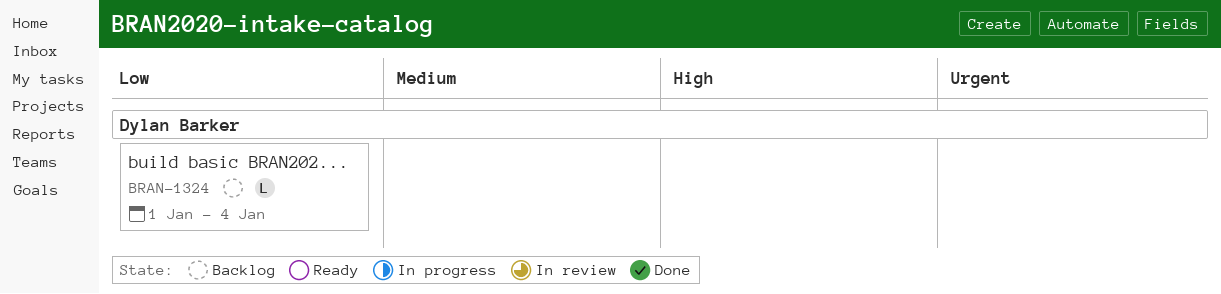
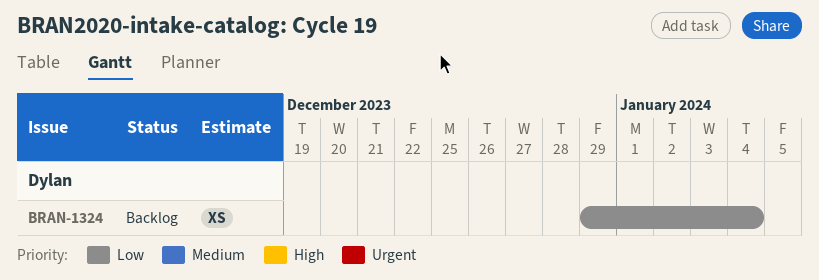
BRAN-1324, estimate: L -> XS
BRAN-1324, start: Jan 1 -> Dec 29

